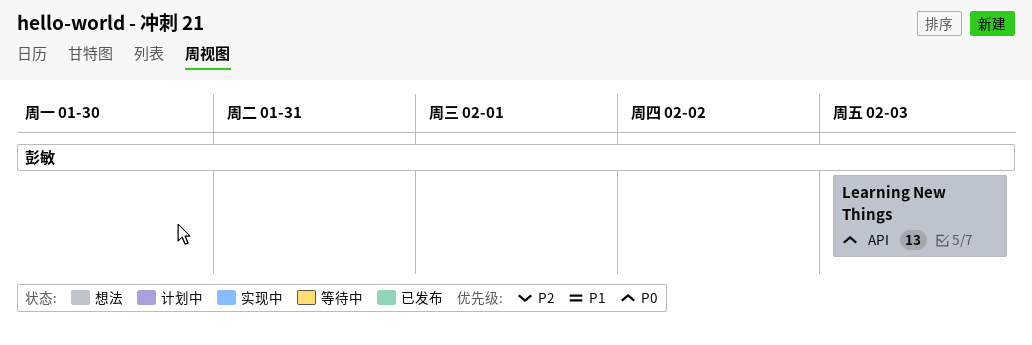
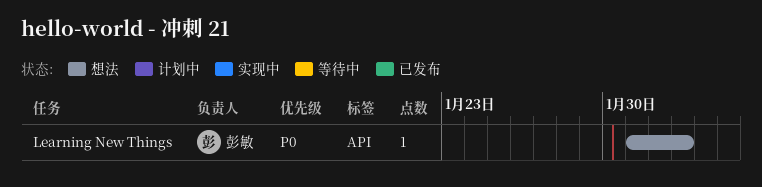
Learning New Things, estimate: 13 -> 1
Learning New Things, due: Feb 3 -> Feb 2

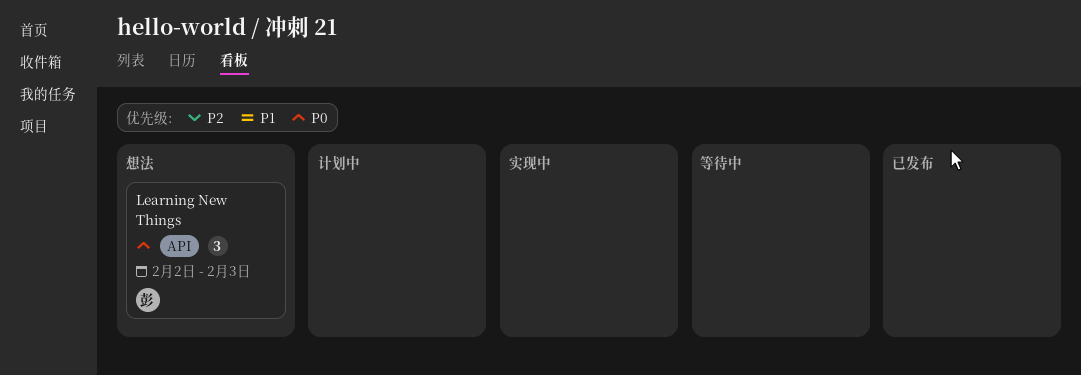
Learning New Things, estimate: 1 -> 3
Learning New Things, start: Jan 31 -> Feb 2
Learning New Things, due: Feb 2 -> Feb 3

